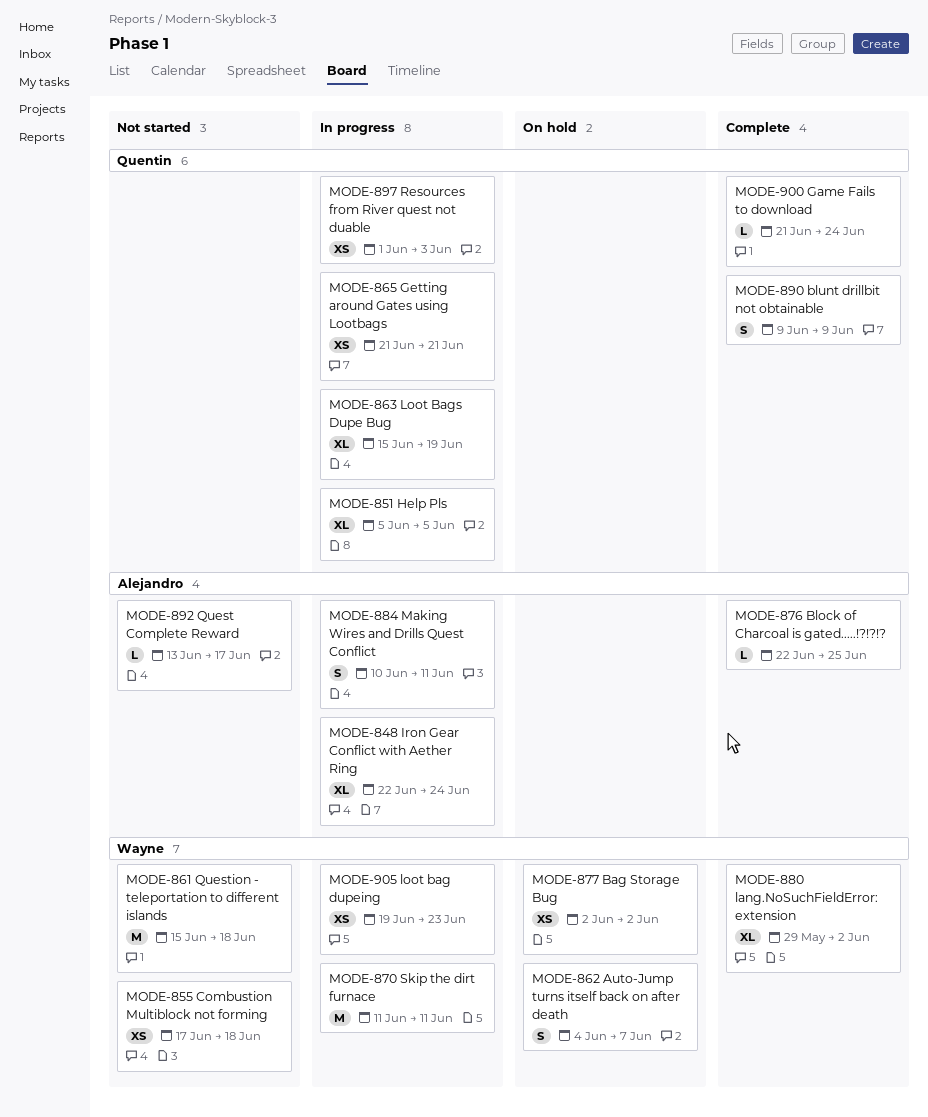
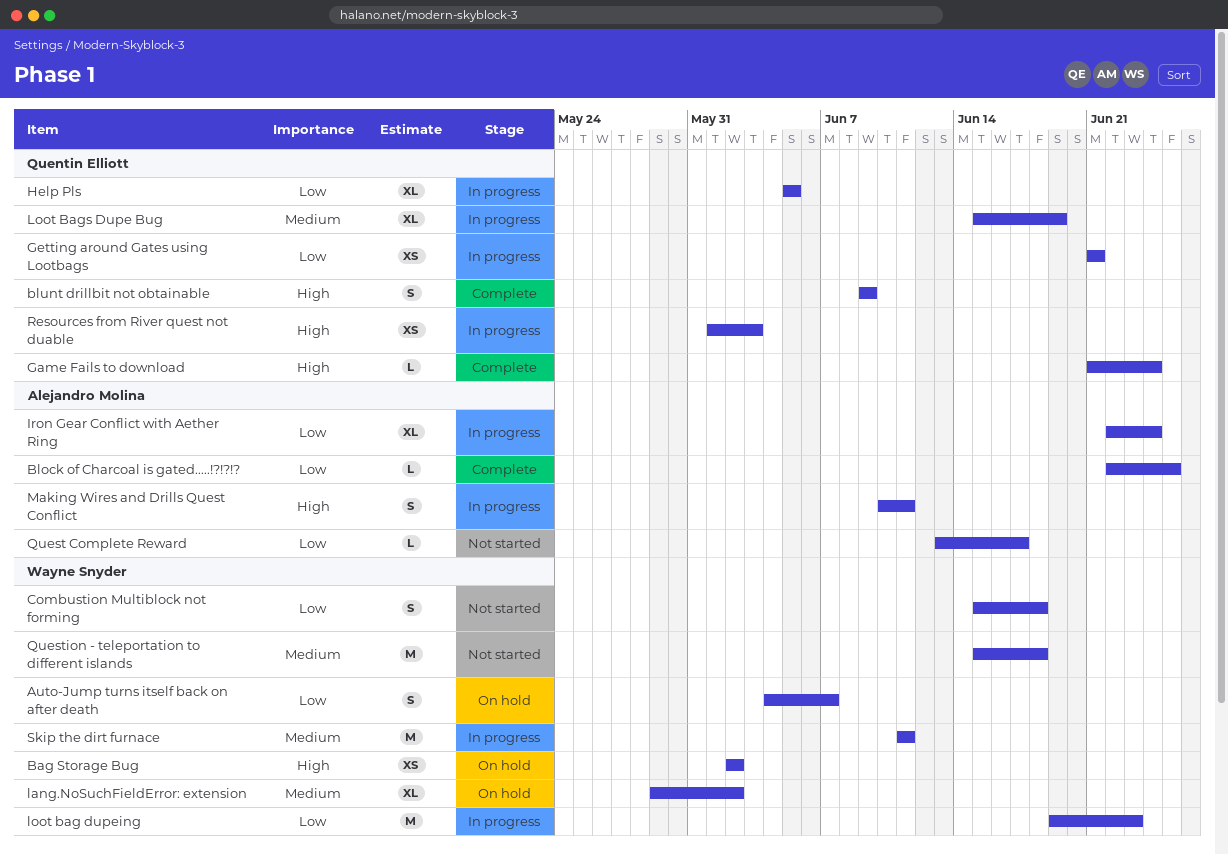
Combustion Multiblock not forming, estimate: XS -> S
Combustion Multiblock not forming, start: Jun 17 -> Jun 15
lang.NoSuchFieldError: extension, status: Complete -> On hold
loot bag dupeing, estimate: XS -> M

